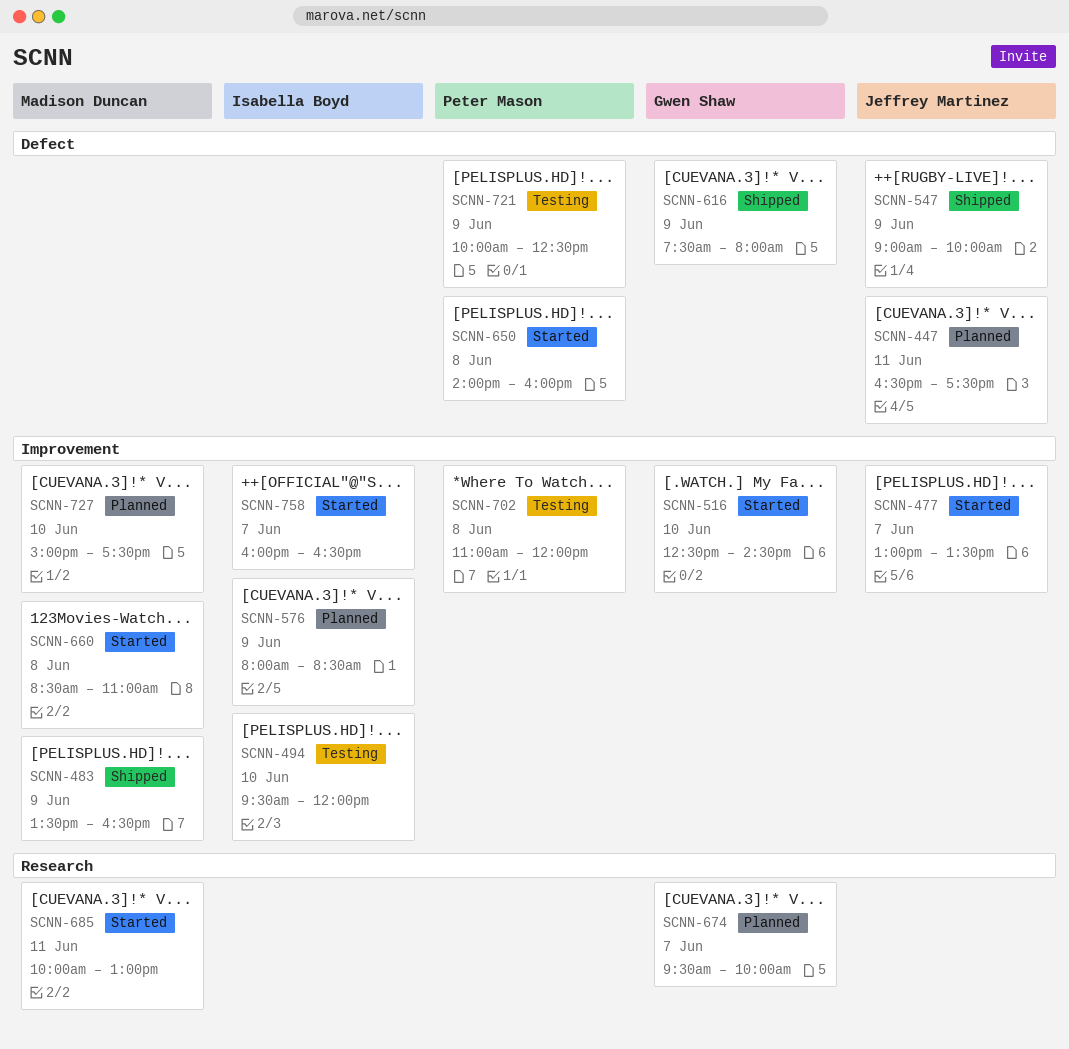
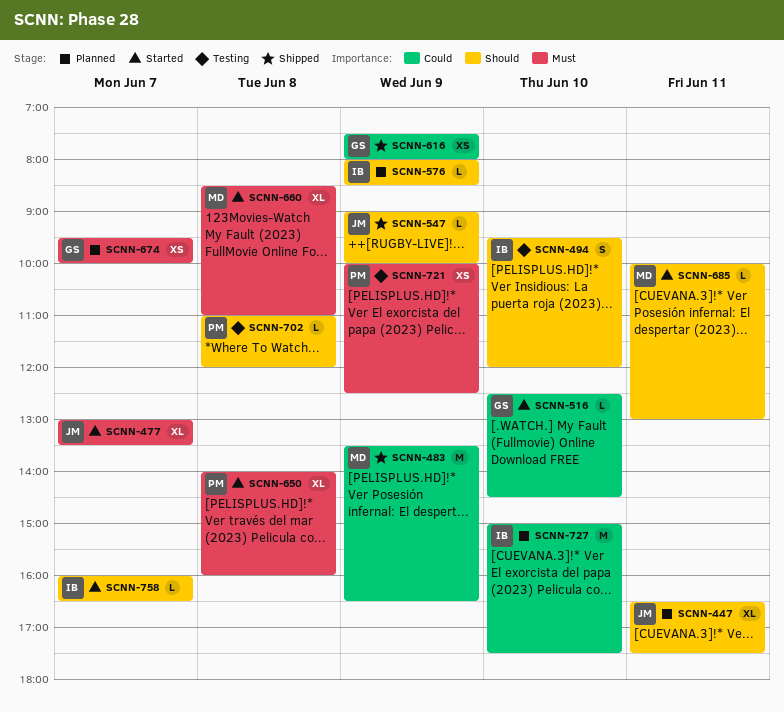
SCNN-727, owner: Madison Duncan -> Isabella Boyd

